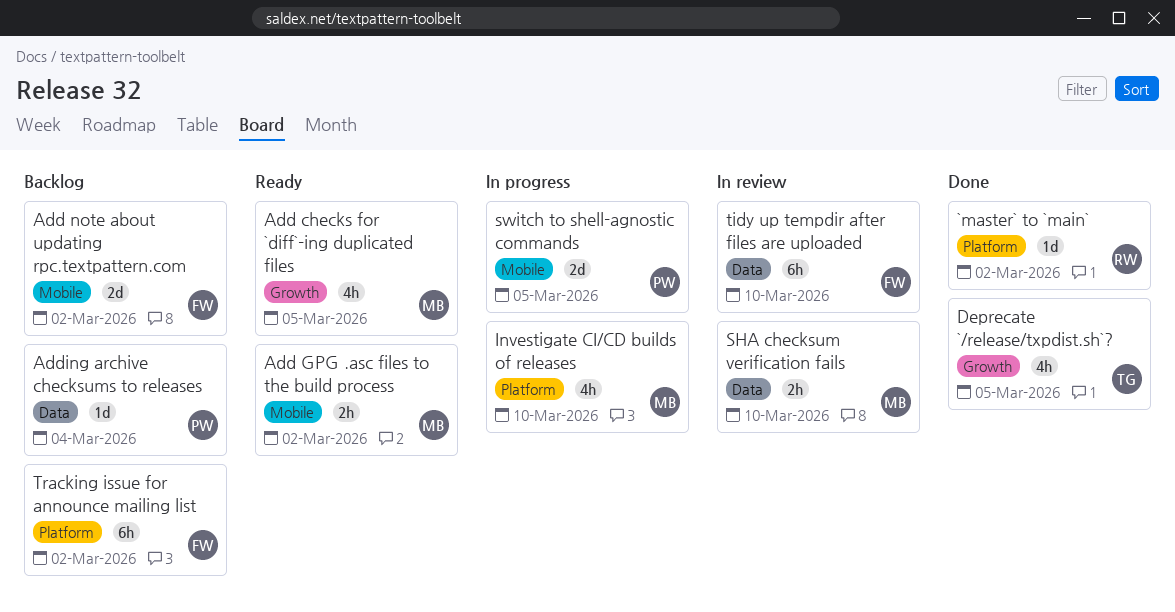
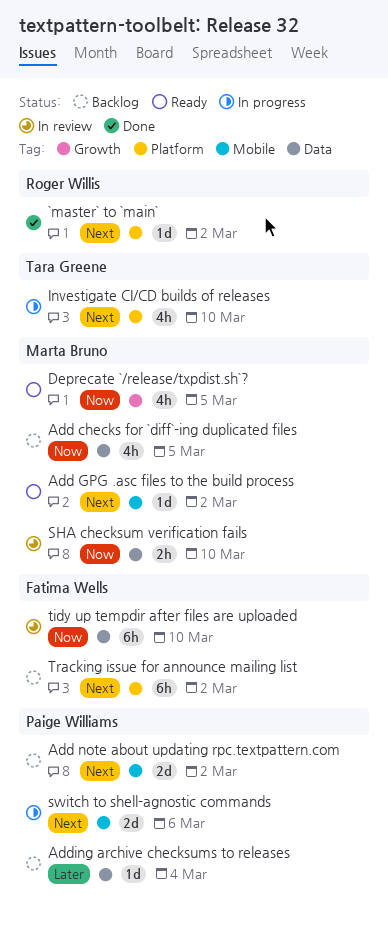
Add checks for `diff`-ing duplicated files, status: Ready -> Backlog
Add checks for `diff`-ing duplicated files, label: Growth -> Data
Add GPG .asc files to the build process, estimate: 2h -> 1d
Add note about updating rpc.textpattern.com, owner: Fatima Wells -> Paige Williams
Deprecate `/release/txpdist.sh`?, status: Done -> Ready
Deprecate `/release/txpdist.sh`?, owner: Tara Greene -> Marta Bruno
Investigate CI/CD builds of releases, owner: Marta Bruno -> Tara Greene
switch to shell-agnostic commands, due: Mar 5 -> Mar 6

